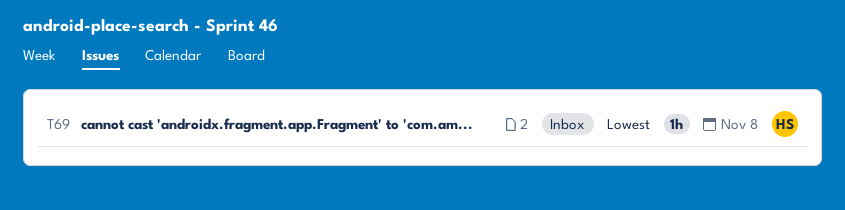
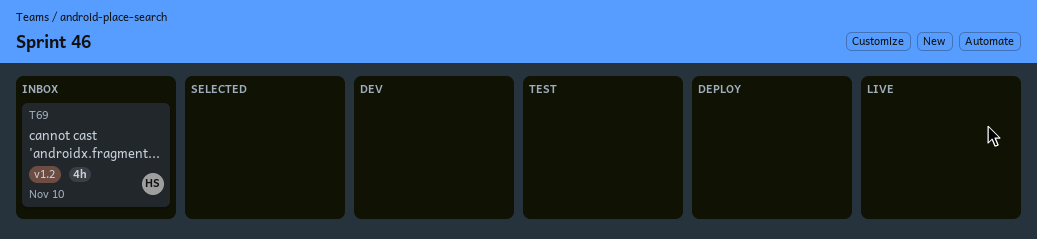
T69, estimate: 1h -> 4h
T69, due: Nov 8 -> Nov 10

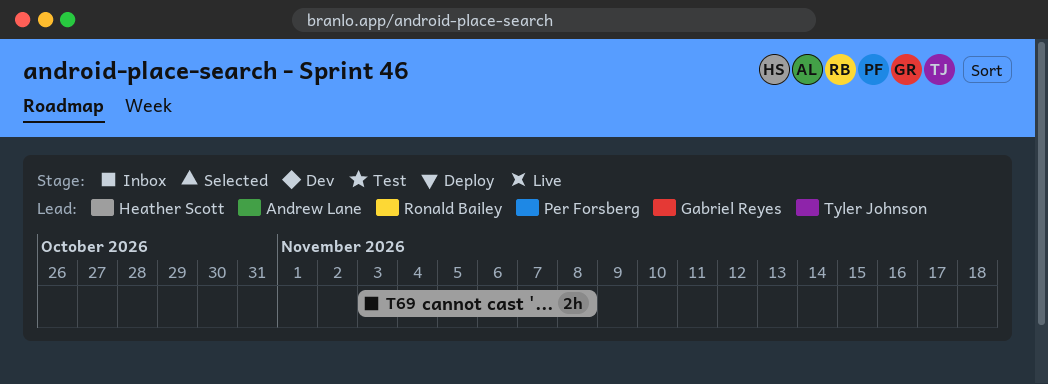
T69, estimate: 4h -> 2h
T69, due: Nov 10 -> Nov 8

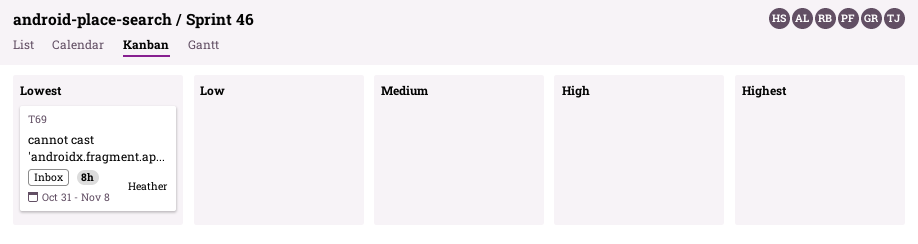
T69, estimate: 2h -> 8h
T69, start: Nov 3 -> Oct 31

